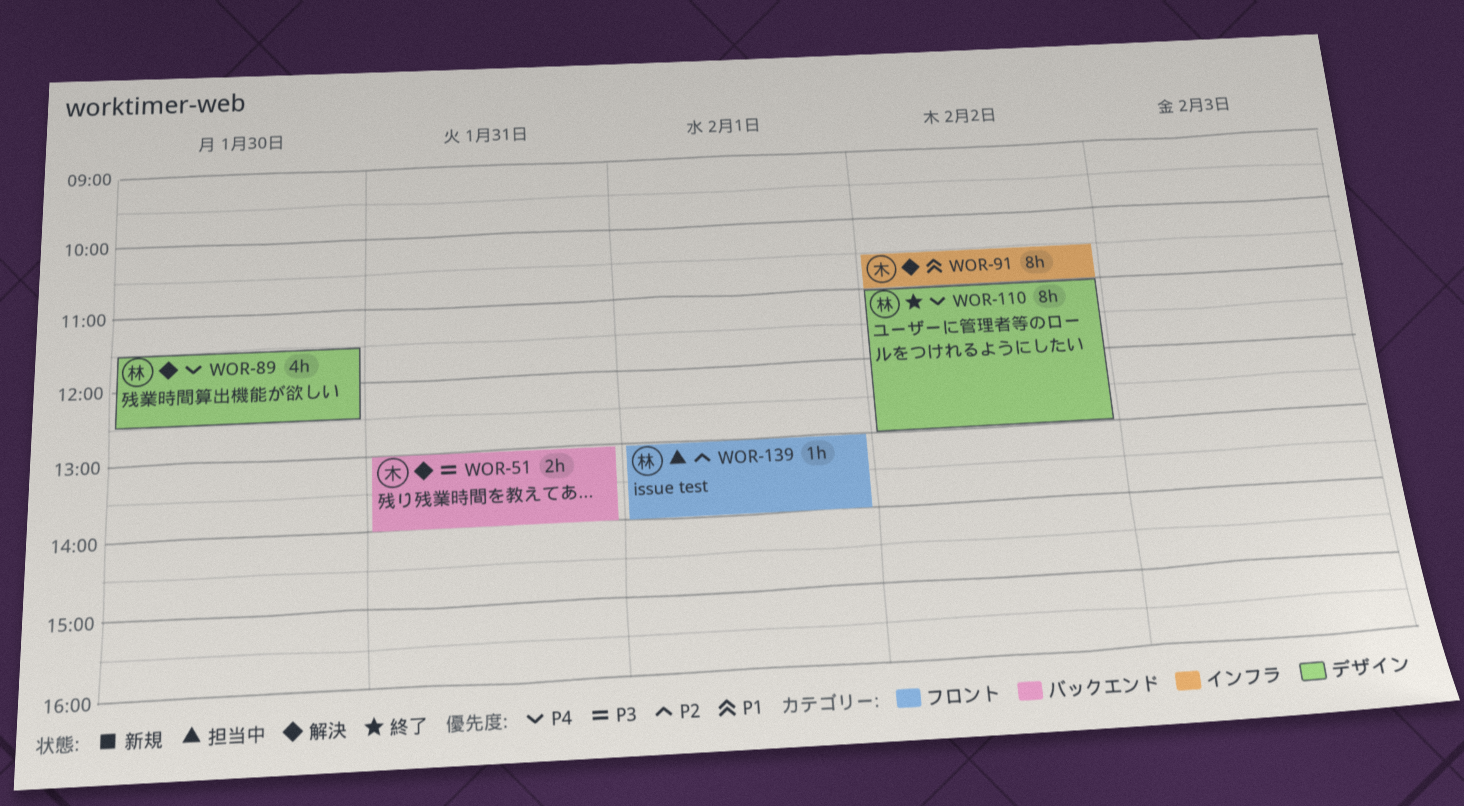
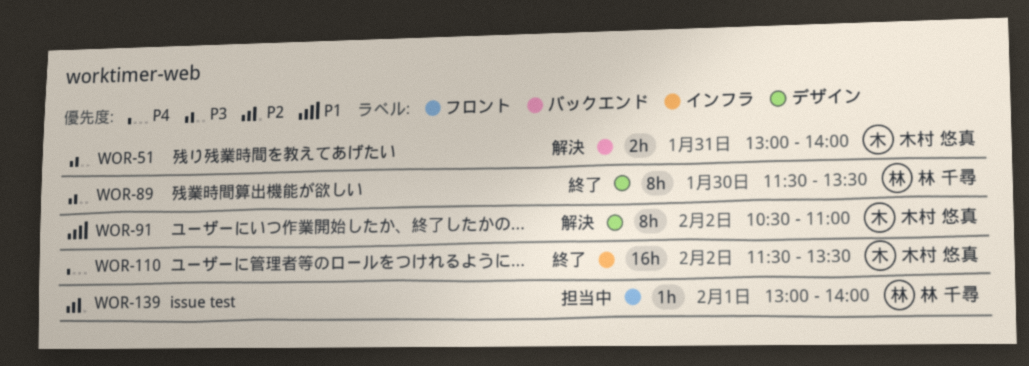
WOR-89, status: 解決 -> 終了
WOR-89, priority: P4 -> P3
WOR-89, estimate: 4h -> 8h
WOR-89, ends: 12:30 -> 13:30
WOR-91, label: インフラ -> デザイン
WOR-110, owner: 林 千尋 -> 木村 悠真
WOR-110, label: デザイン -> インフラ
WOR-110, estimate: 8h -> 16h
WOR-110, begins: 11:00 -> 11:30
WOR-110, ends: 13:00 -> 13:30

